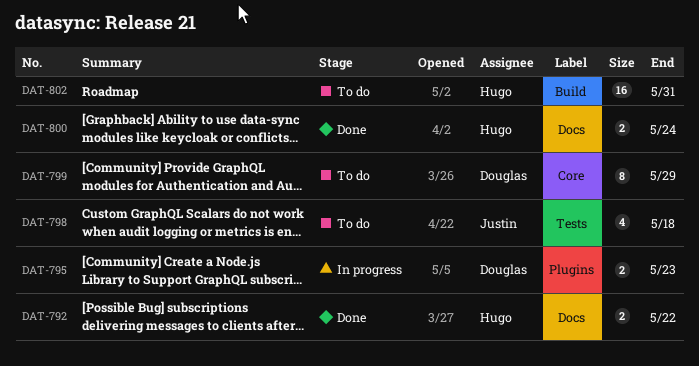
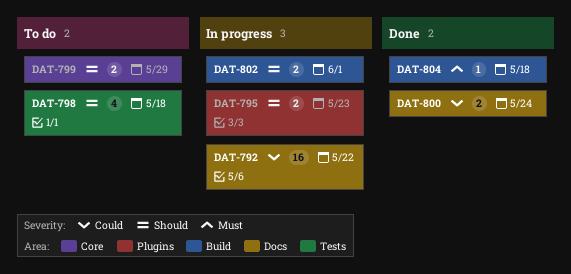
DAT-792, status: Done -> In progress
DAT-792, estimate: 2 -> 16
DAT-799, estimate: 8 -> 2
DAT-802, status: To do -> In progress
DAT-802, estimate: 16 -> 2
DAT-802, due: May 31 -> Jun 1
DAT-804: none -> present

